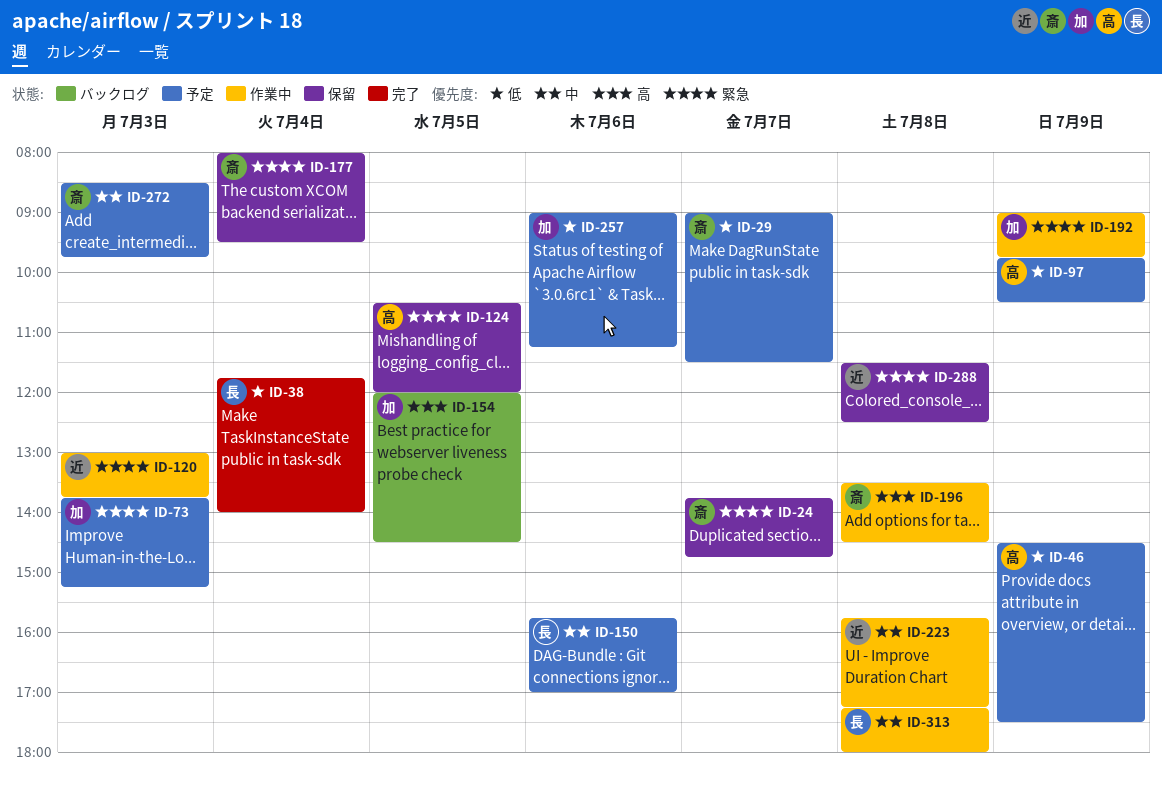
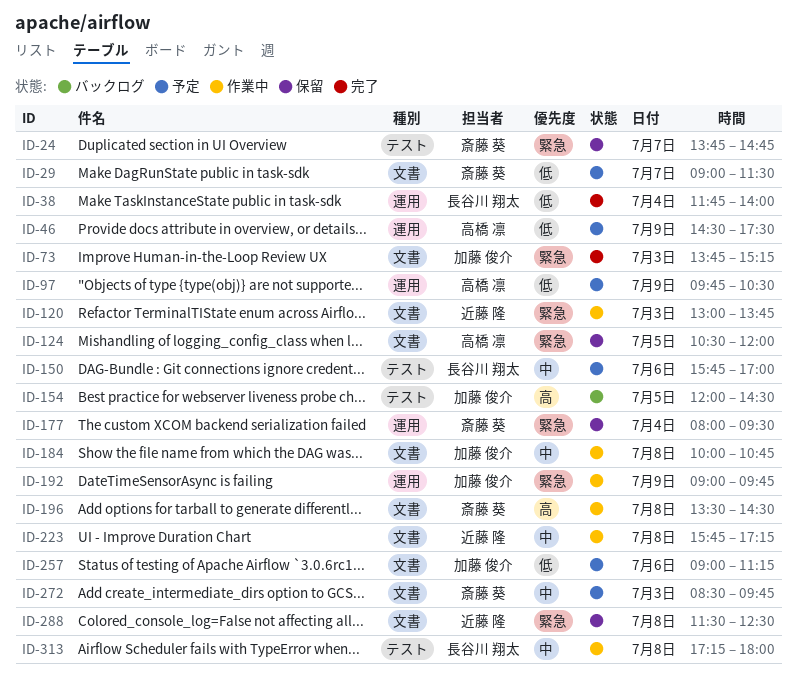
ID-73, status: 予定 -> 完了
ID-184: none -> present

